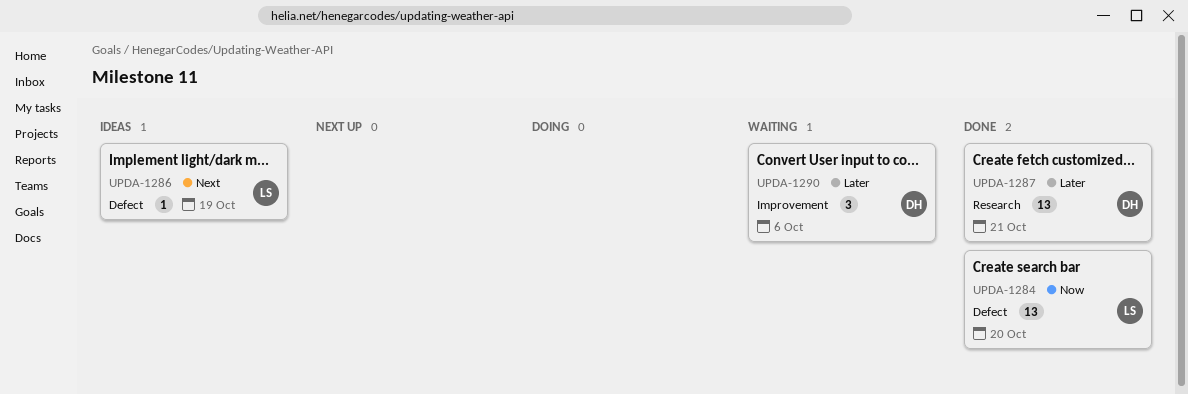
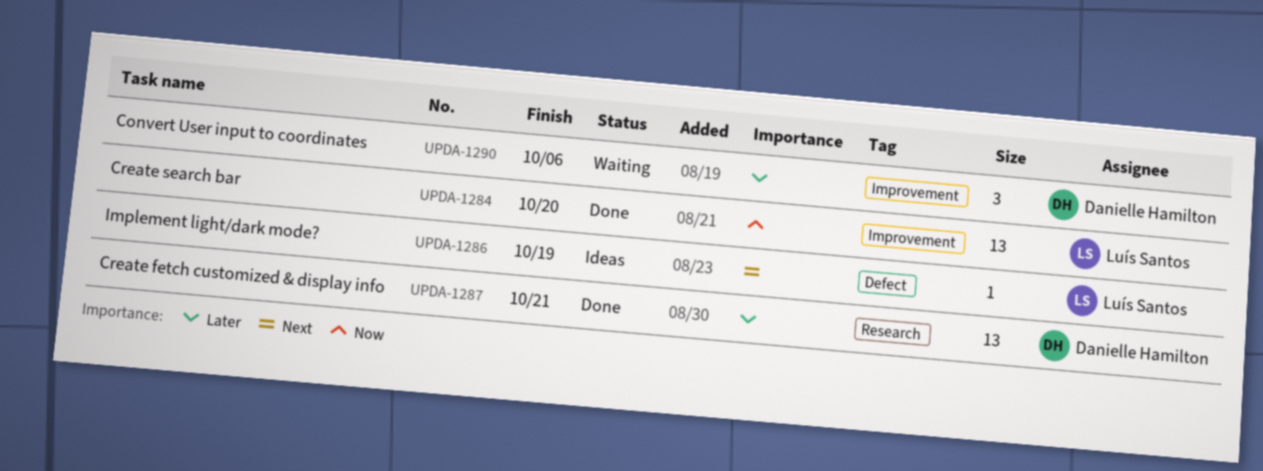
UPDA-1284, label: Defect -> Improvement

